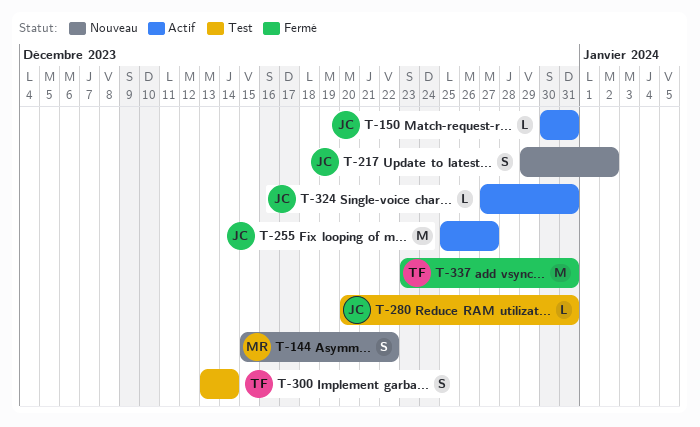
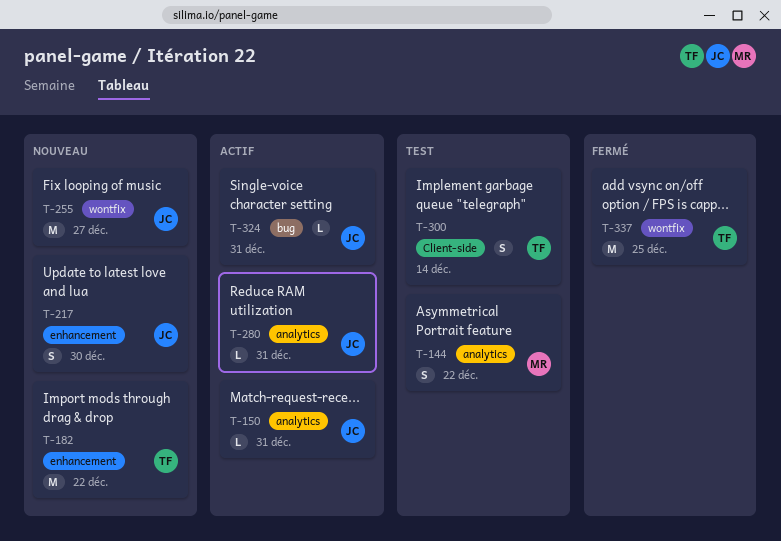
T-144, status: Nouveau -> Test
T-182: none -> present
T-217, due: Jan 2 -> Dec 30
T-255, status: Actif -> Nouveau
T-280, status: Test -> Actif
T-337, due: Dec 31 -> Dec 25

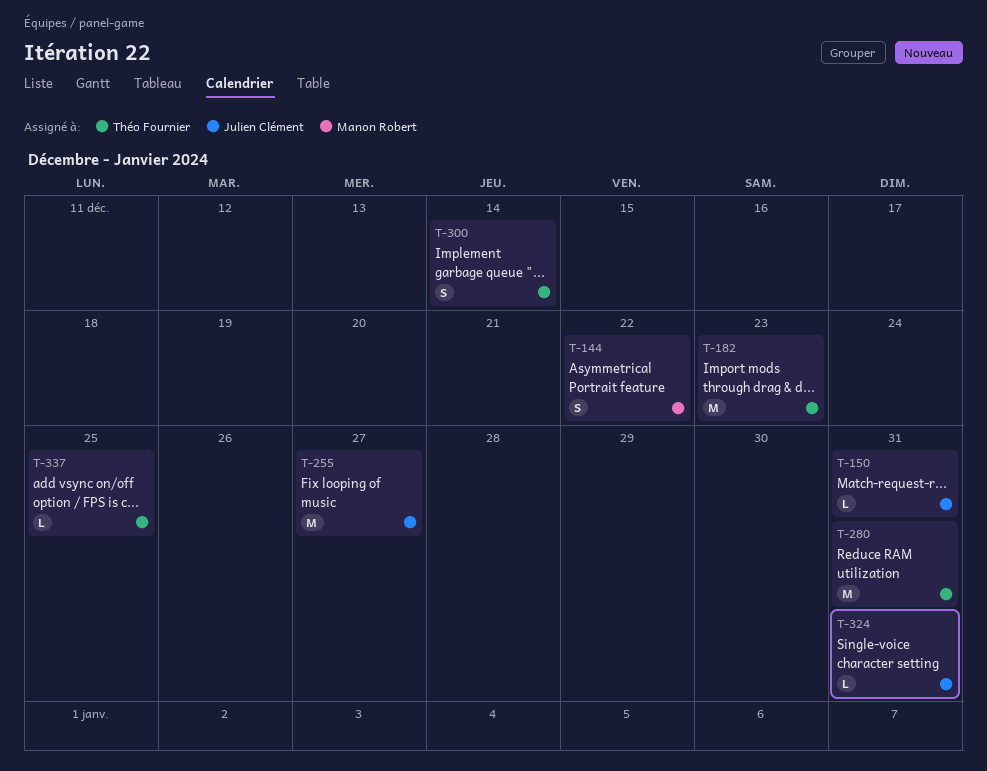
T-182, due: Dec 22 -> Dec 23
T-217: present -> none
T-280, owner: Julien Clément -> Théo Fournier
T-280, estimate: L -> M
T-337, estimate: M -> L

